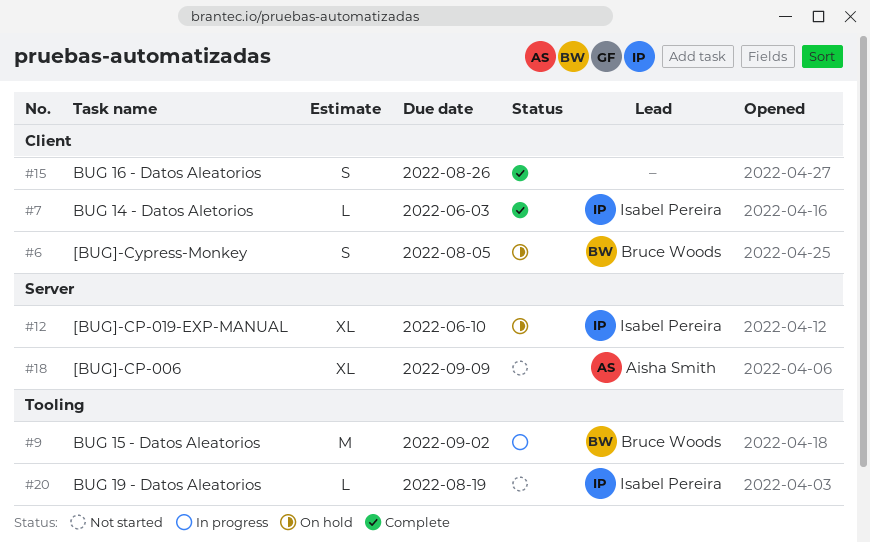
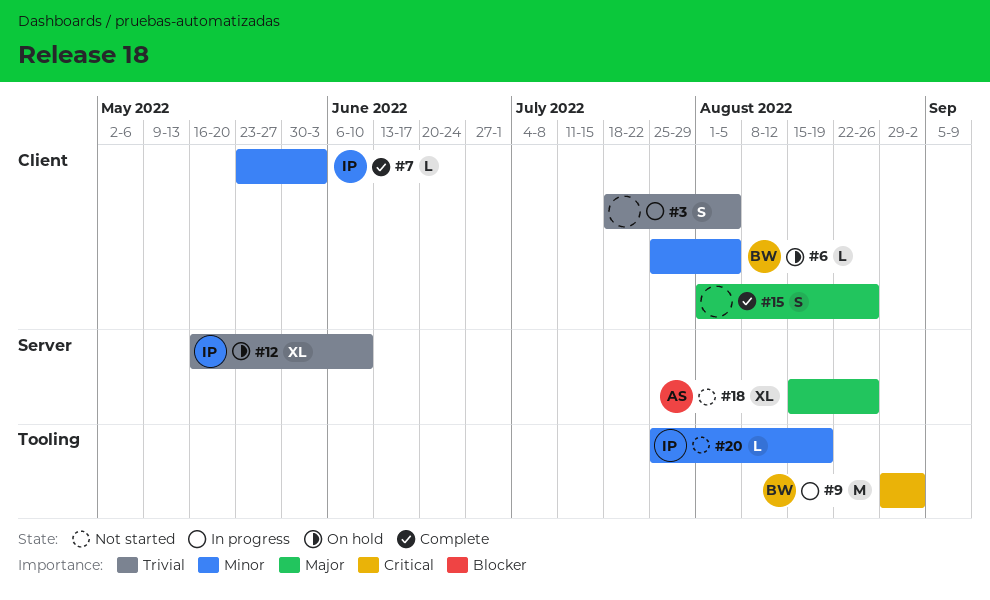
#3: none -> present
#6, estimate: S -> L
#18, due: Sep 9 -> Aug 26

